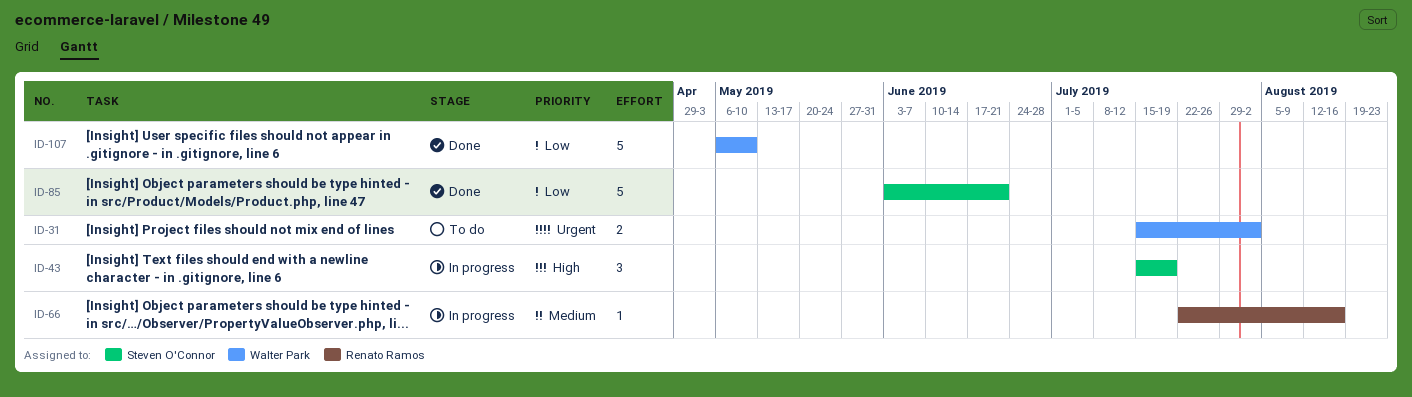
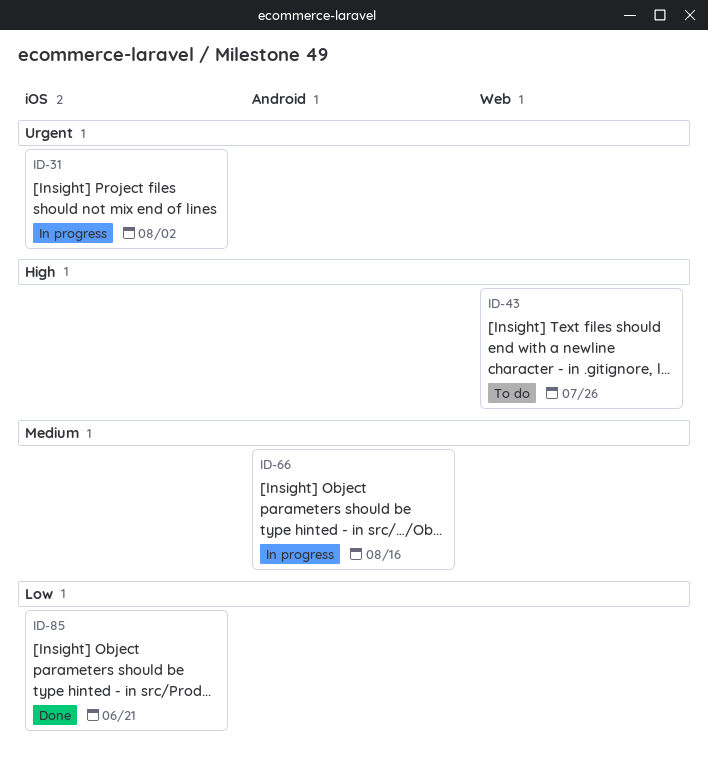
ID-31, status: To do -> In progress
ID-43, status: In progress -> To do
ID-43, due: Jul 19 -> Jul 26
ID-107: present -> none

